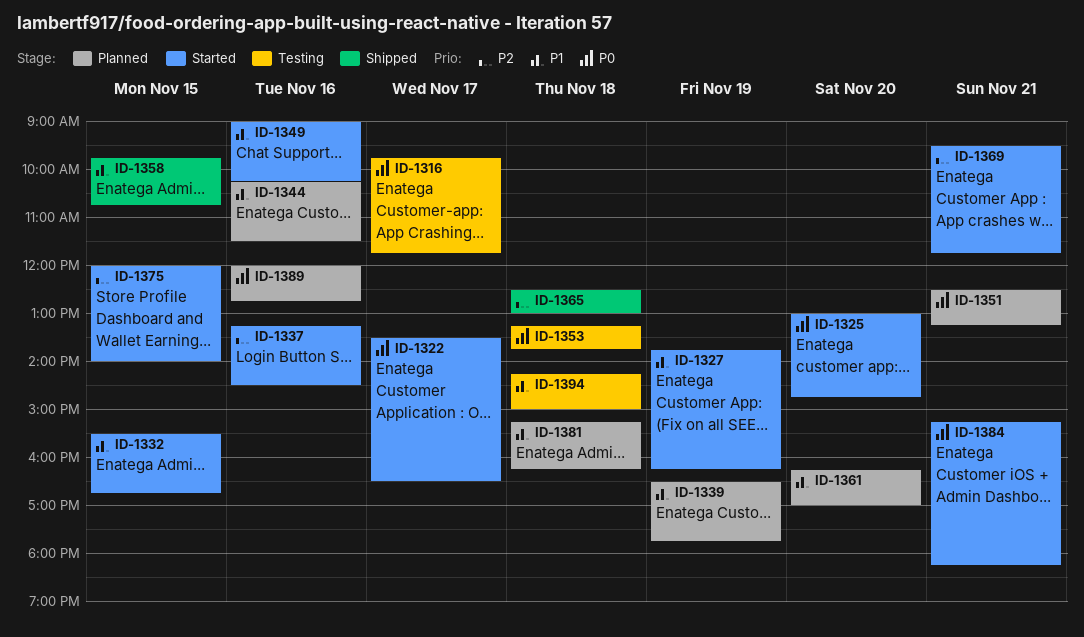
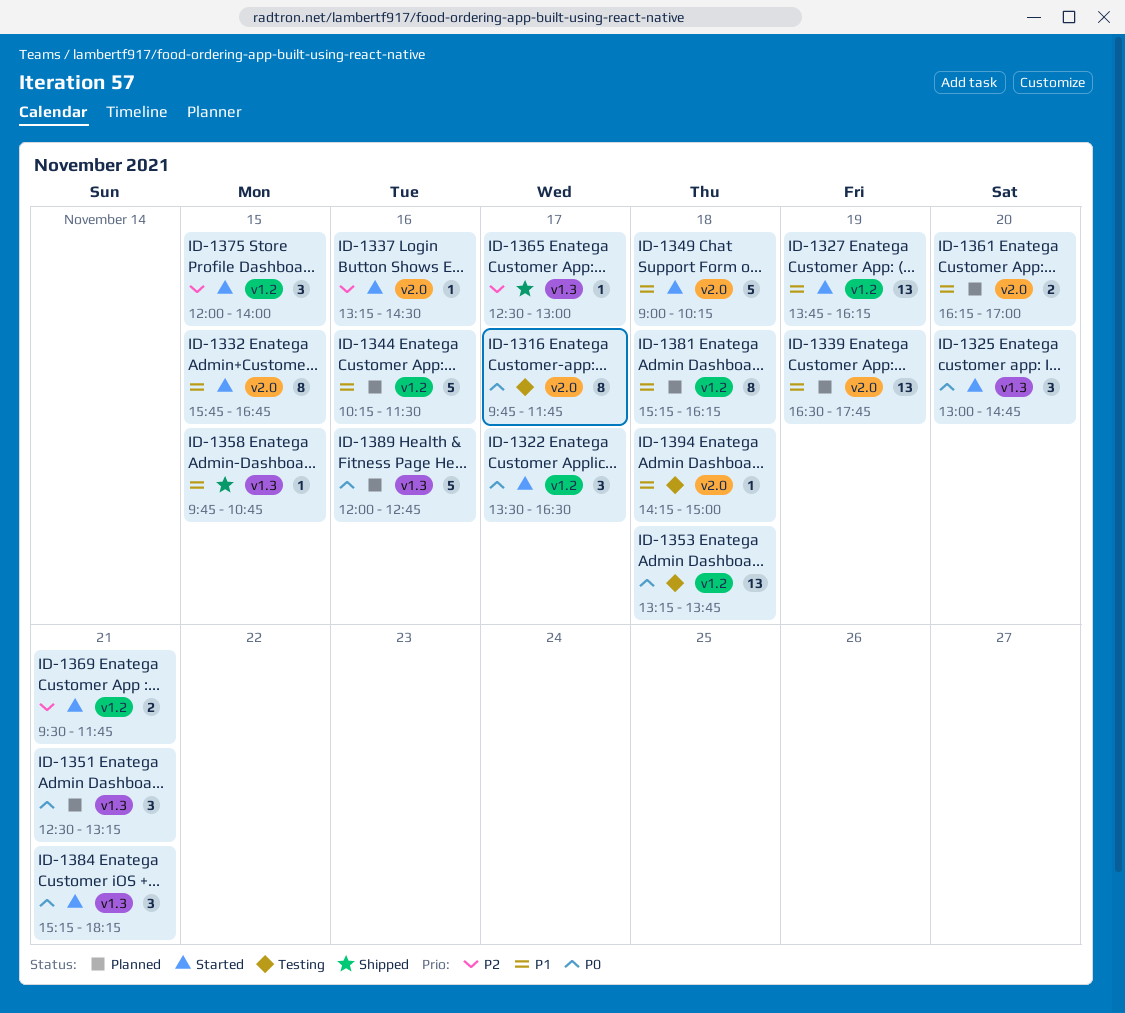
ID-1332, begins: 15:30 -> 15:45
ID-1349, day: Nov 16 -> Nov 18
ID-1365, day: Nov 18 -> Nov 17

